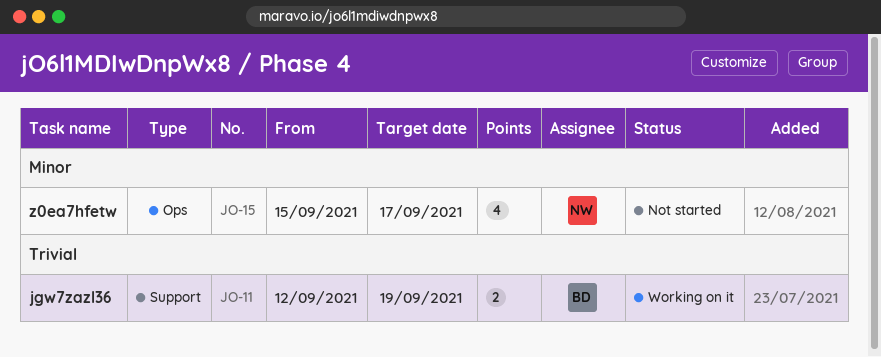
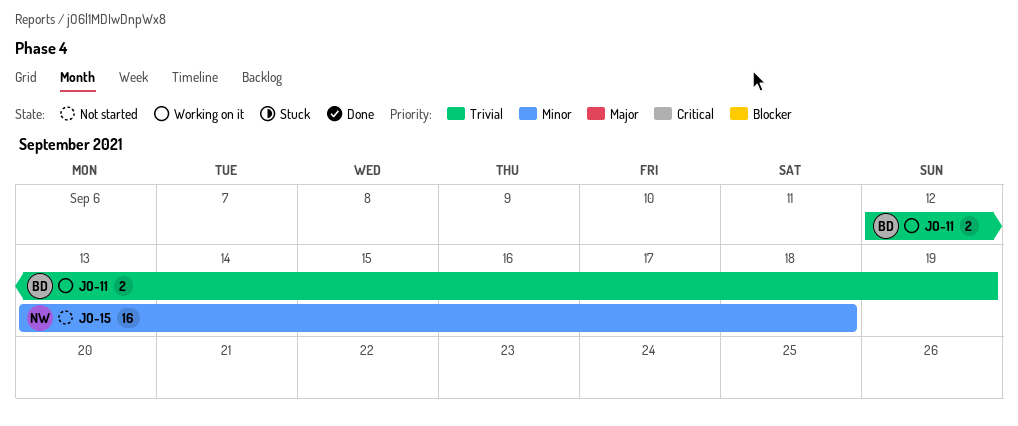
JO-15, estimate: 4 -> 16
JO-15, start: Sep 15 -> Sep 13
JO-15, due: Sep 17 -> Sep 18

